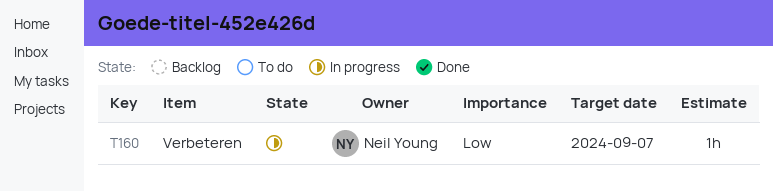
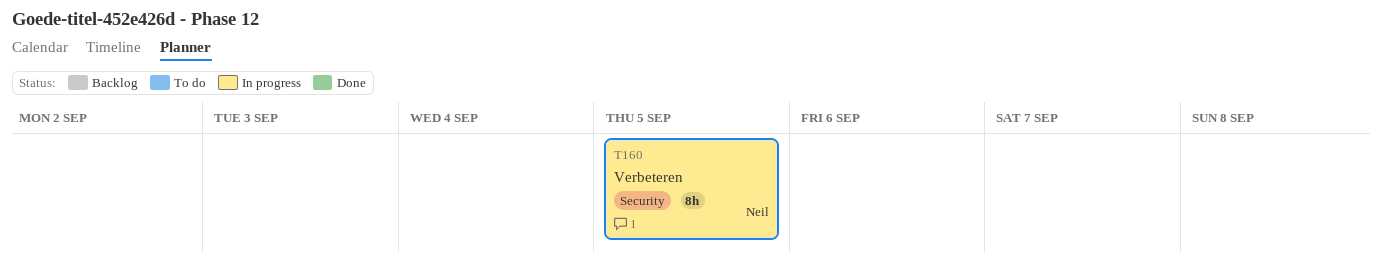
T160, estimate: 1h -> 8h
T160, due: Sep 7 -> Sep 5

